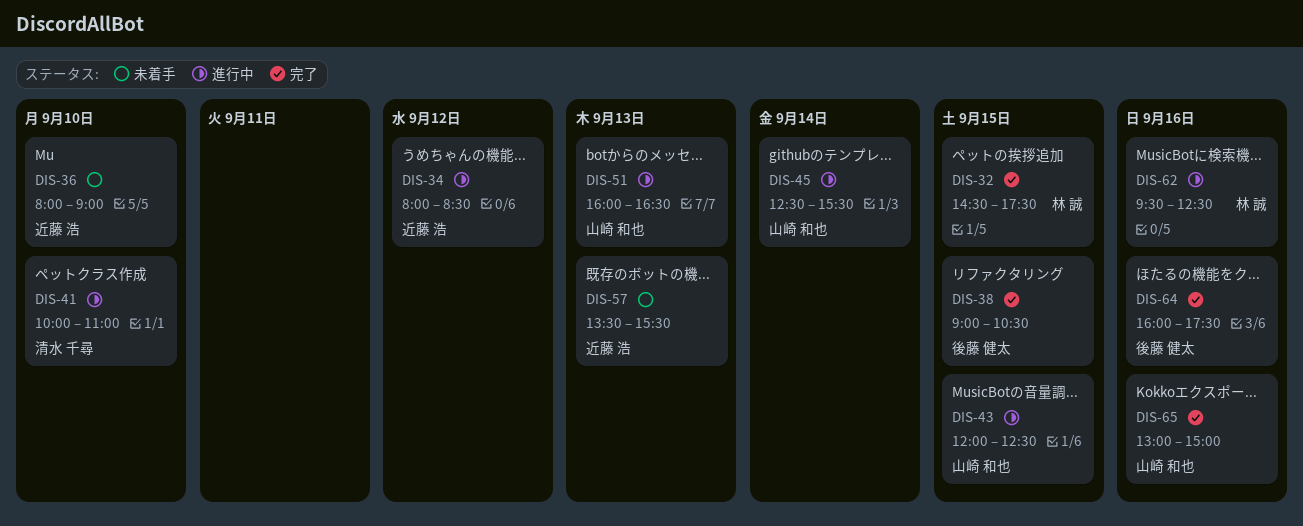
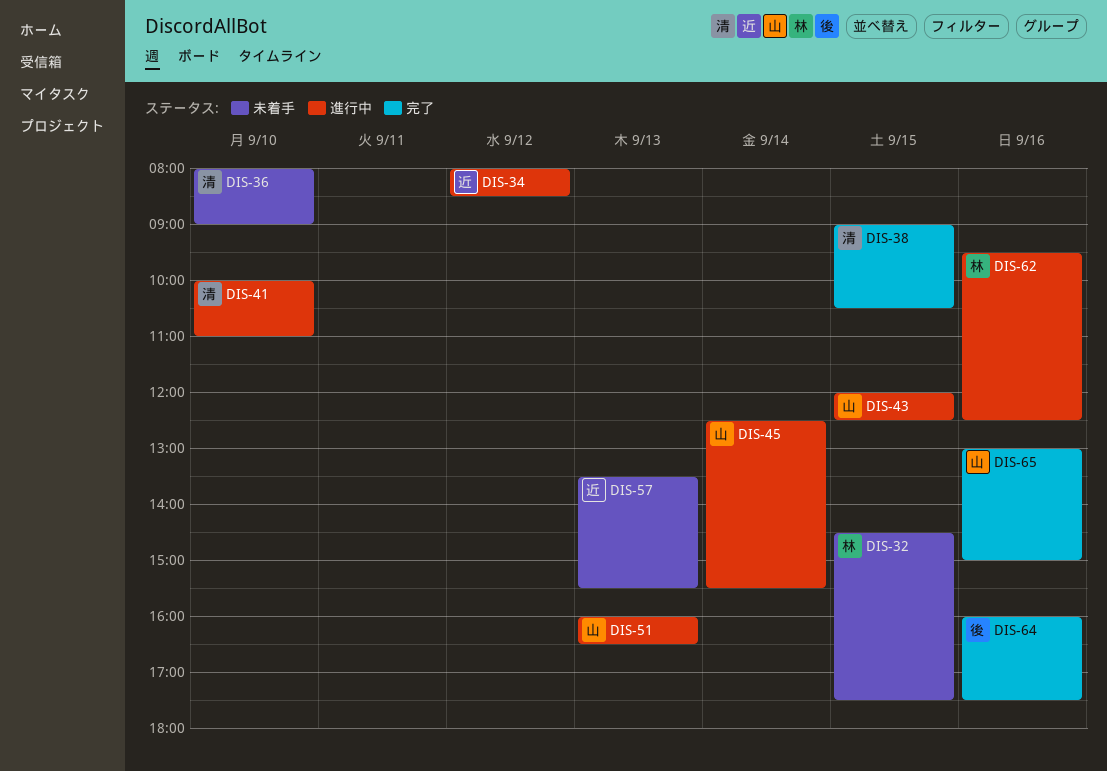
DIS-32, status: 完了 -> 未着手
DIS-36, owner: 近藤 浩 -> 清水 千尋
DIS-38, owner: 後藤 健太 -> 清水 千尋

